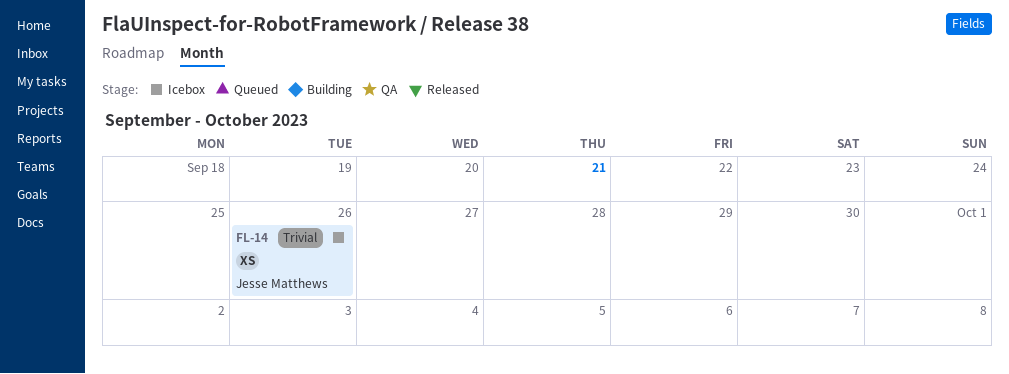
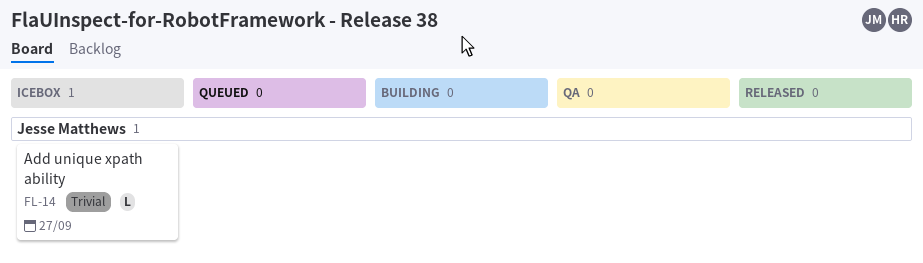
FL-14, estimate: XS -> L
FL-14, due: Sep 26 -> Sep 27

